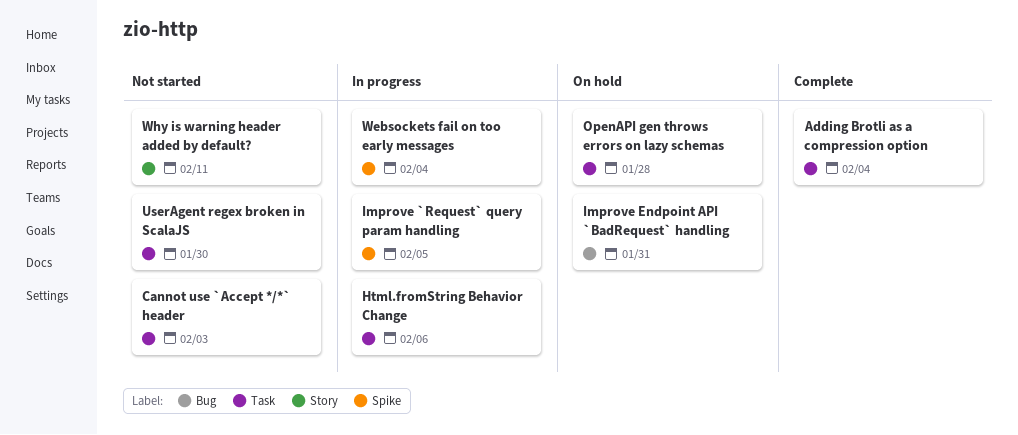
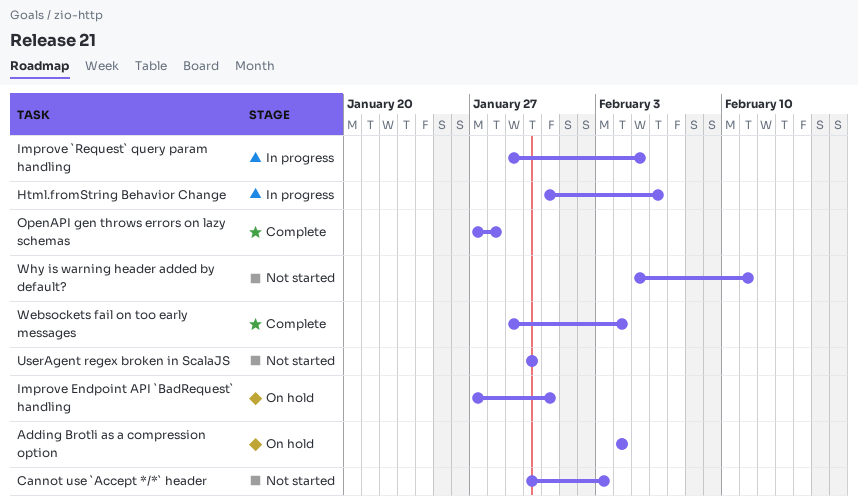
Adding Brotli as a compression option, status: Complete -> On hold
OpenAPI gen throws errors on lazy schemas, status: On hold -> Complete
Websockets fail on too early messages, status: In progress -> Complete

